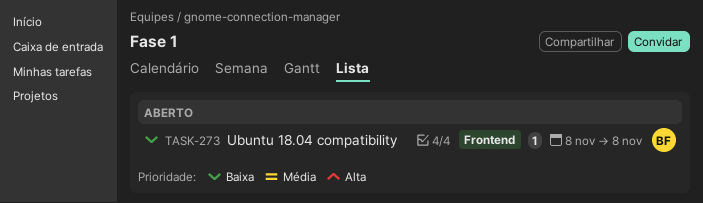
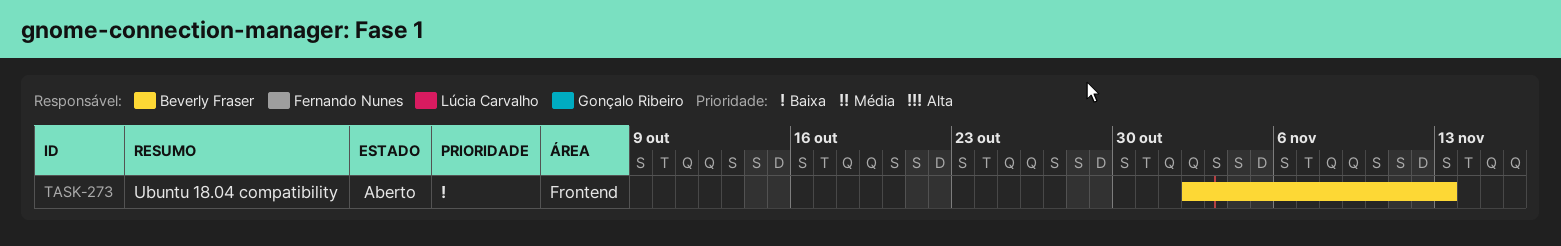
TASK-273, start: Nov 8 -> Nov 2
TASK-273, due: Nov 8 -> Nov 13

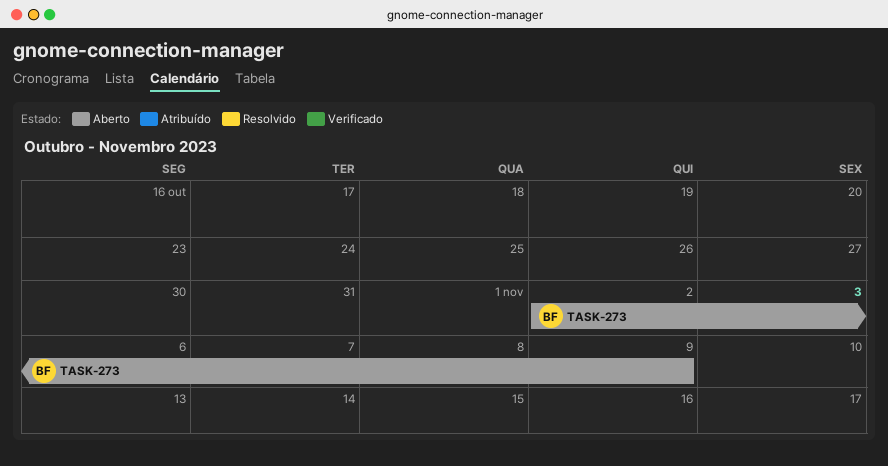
TASK-273, due: Nov 13 -> Nov 9

